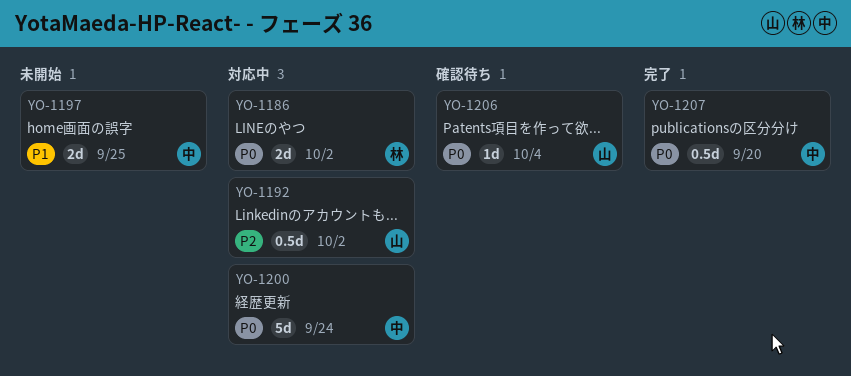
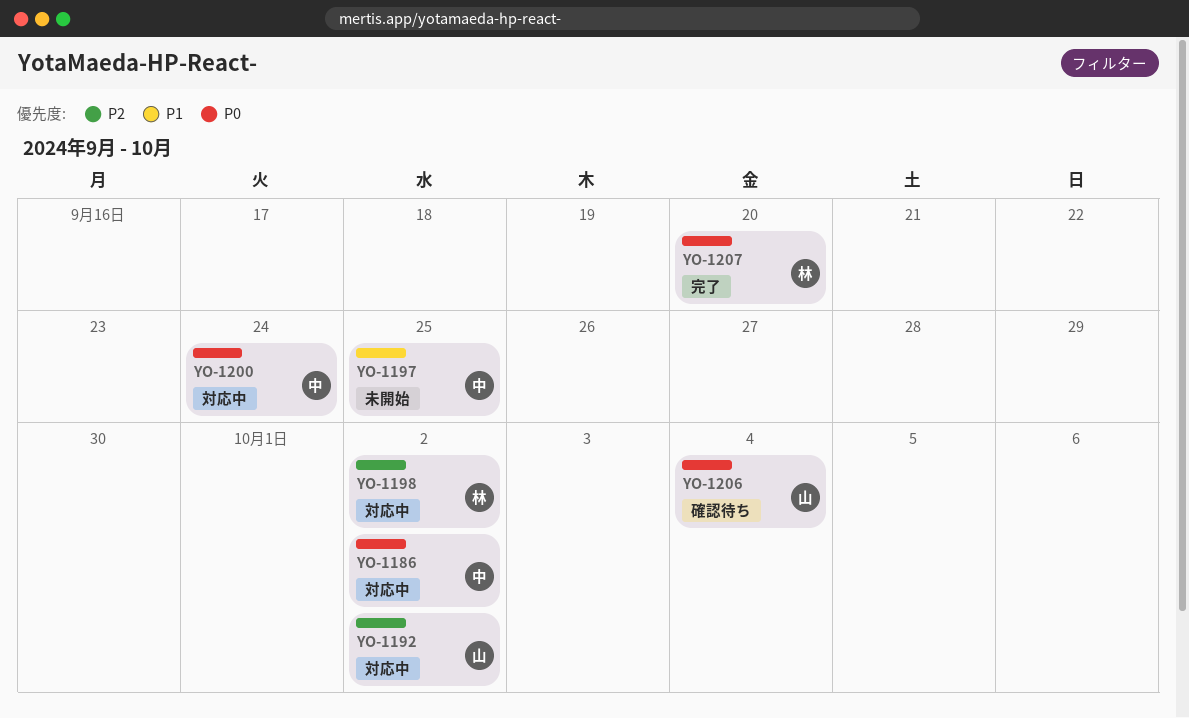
YO-1186, owner: 林 -> 中
YO-1198: none -> present
YO-1207, owner: 中 -> 林

